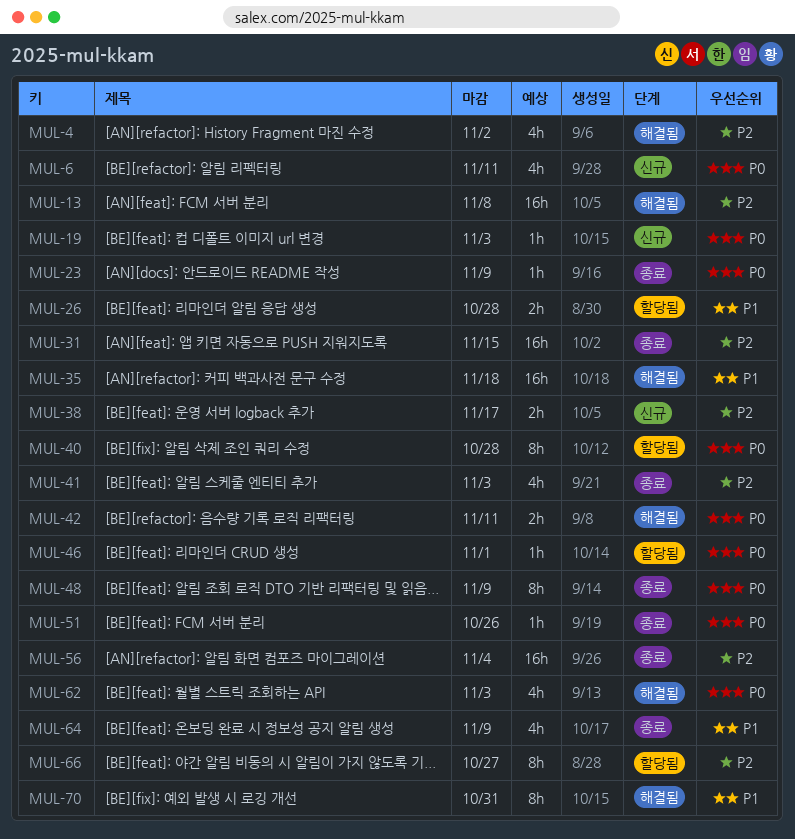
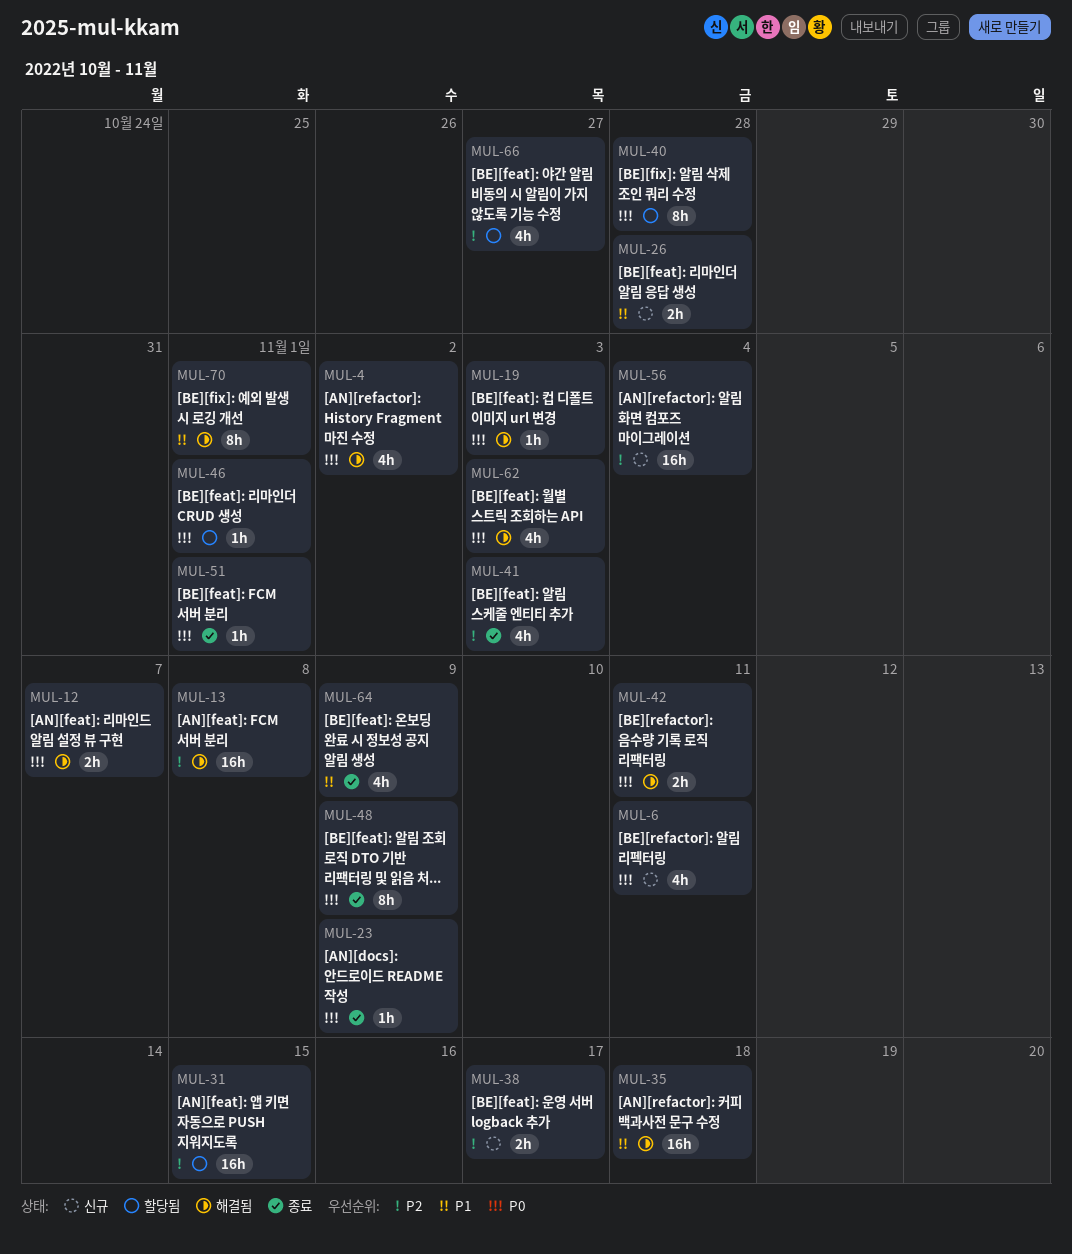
MUL-4, priority: P2 -> P0
MUL-12: none -> present
MUL-19, status: 신규 -> 해결됨
MUL-26, status: 할당됨 -> 신규
MUL-31, status: 종료 -> 할당됨
MUL-51, due: Oct 26 -> Nov 1
MUL-56, status: 종료 -> 신규
MUL-66, estimate: 8h -> 4h
MUL-70, due: Oct 31 -> Nov 1

